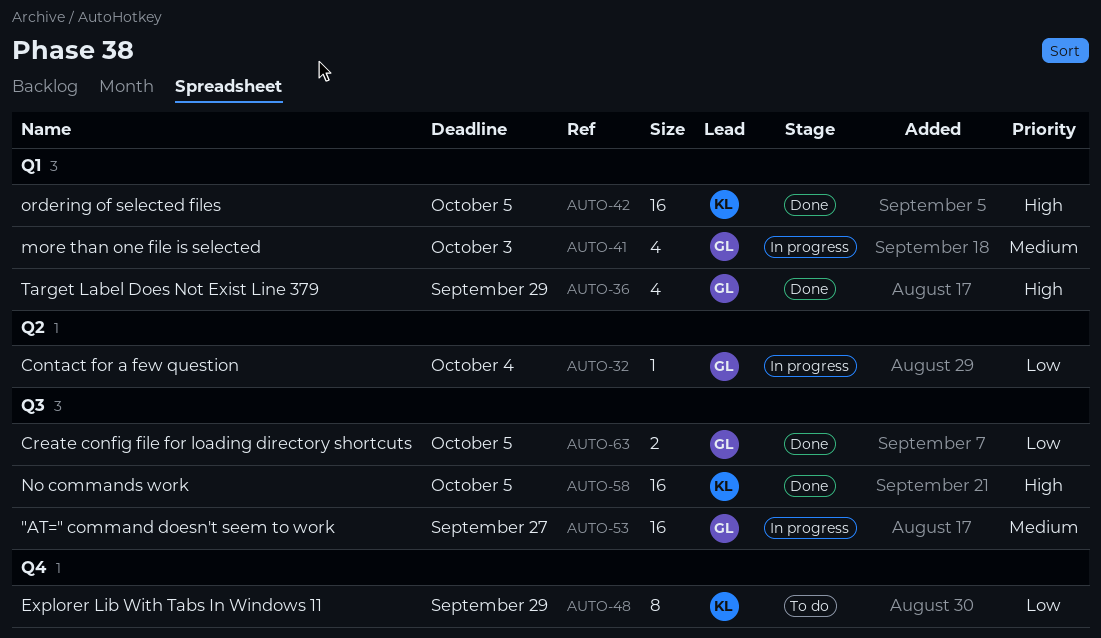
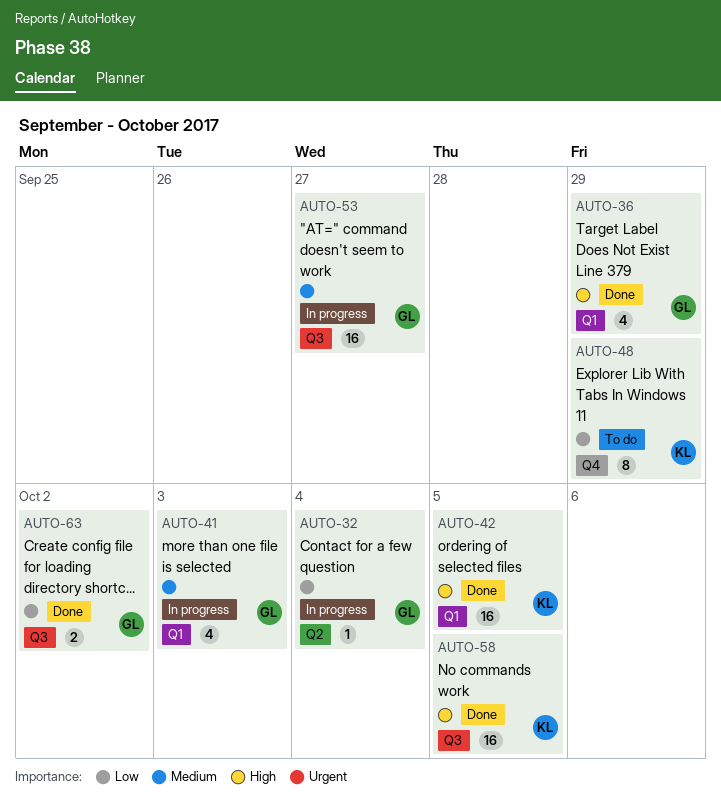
AUTO-63, due: Oct 5 -> Oct 2

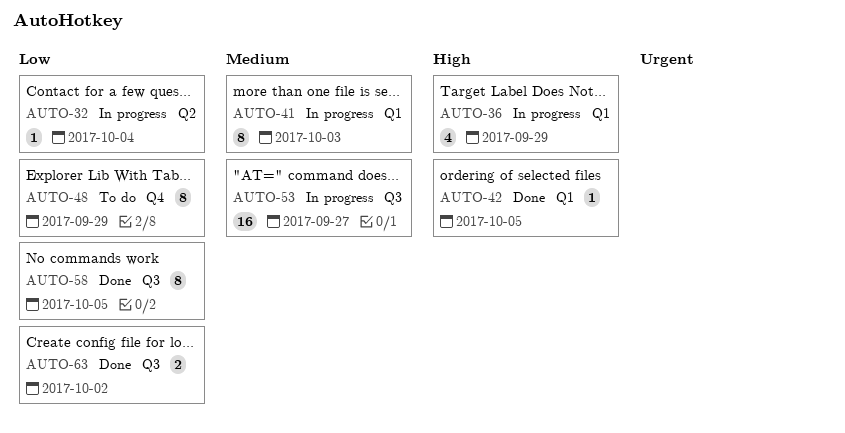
AUTO-36, status: Done -> In progress
AUTO-41, estimate: 4 -> 8
AUTO-42, estimate: 16 -> 1
AUTO-58, priority: High -> Low
AUTO-58, estimate: 16 -> 8

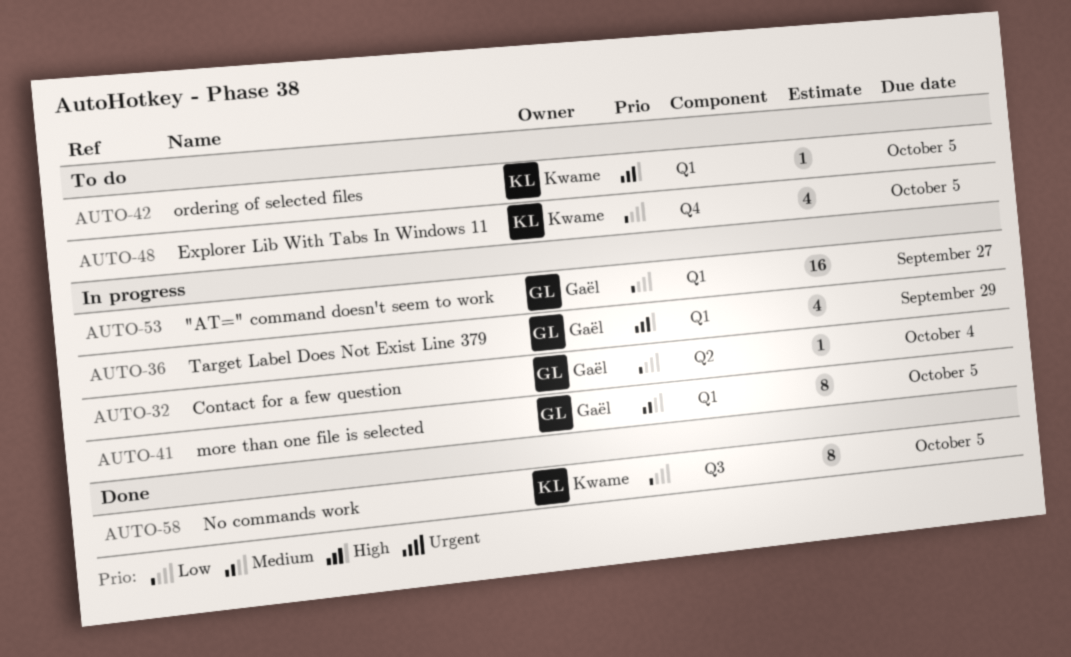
AUTO-41, due: Oct 3 -> Oct 5
AUTO-42, status: Done -> To do
AUTO-48, estimate: 8 -> 4
AUTO-48, due: Sep 29 -> Oct 5
AUTO-53, priority: Medium -> Low
AUTO-53, label: Q3 -> Q1
AUTO-63: present -> none

